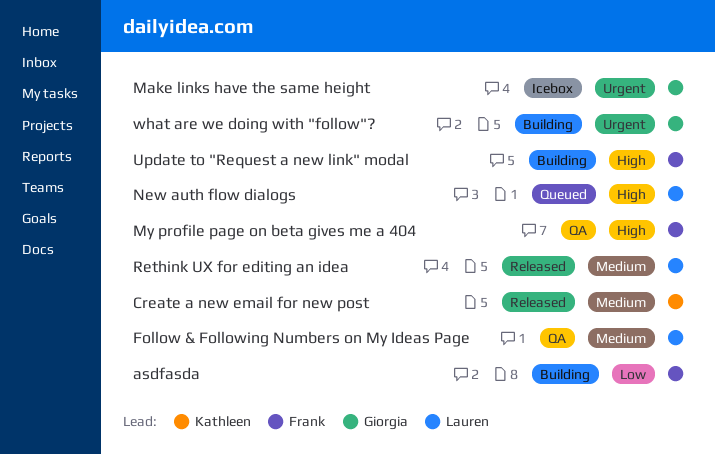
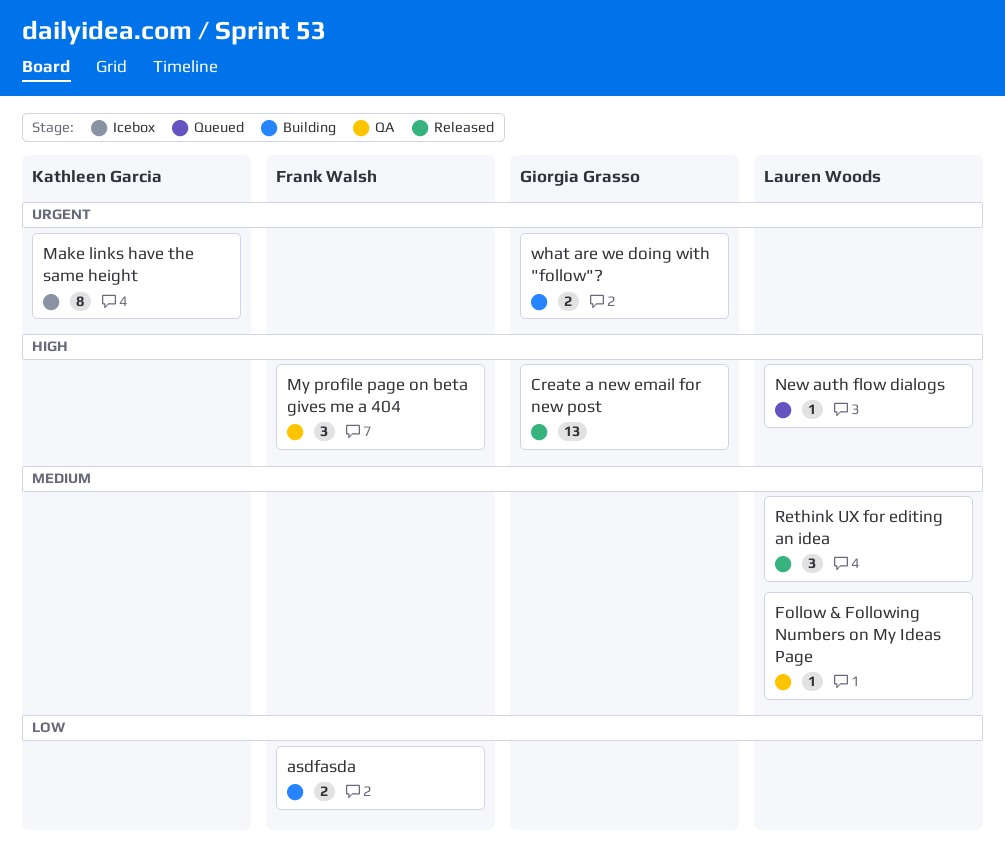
Create a new email for new post, owner: Kathleen Garcia -> Giorgia Grasso
Create a new email for new post, priority: Medium -> High
Make links have the same height, owner: Giorgia Grasso -> Kathleen Garcia
Update to "Request a new link" modal: present -> none

